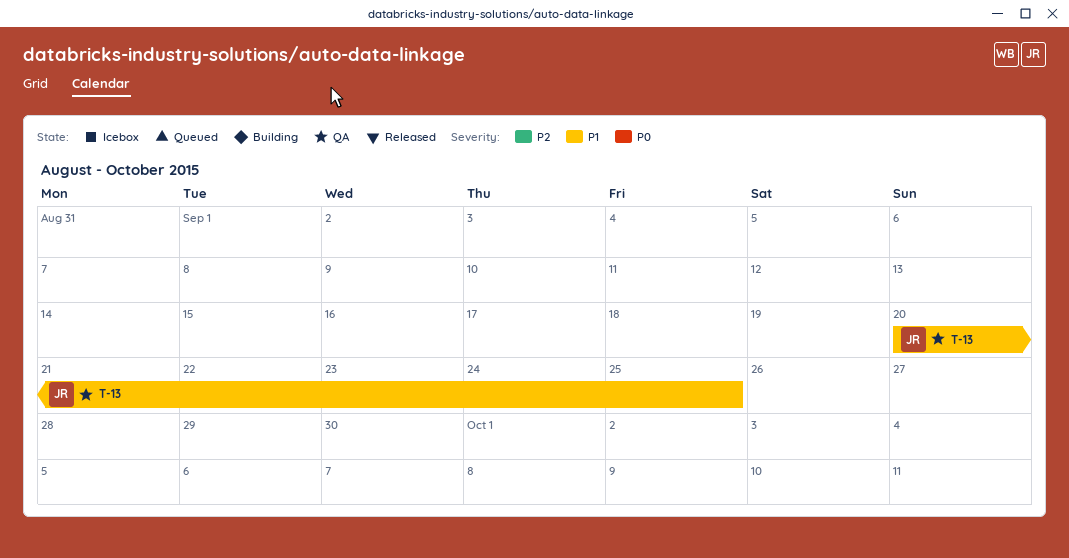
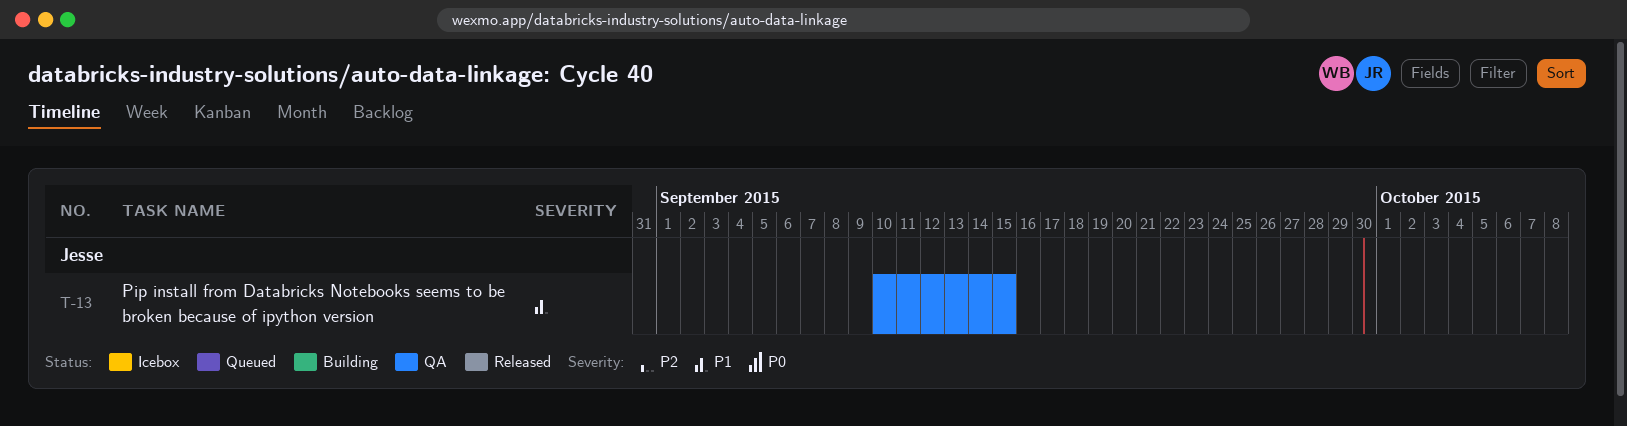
T-13, start: Sep 20 -> Sep 10
T-13, due: Sep 25 -> Sep 15

